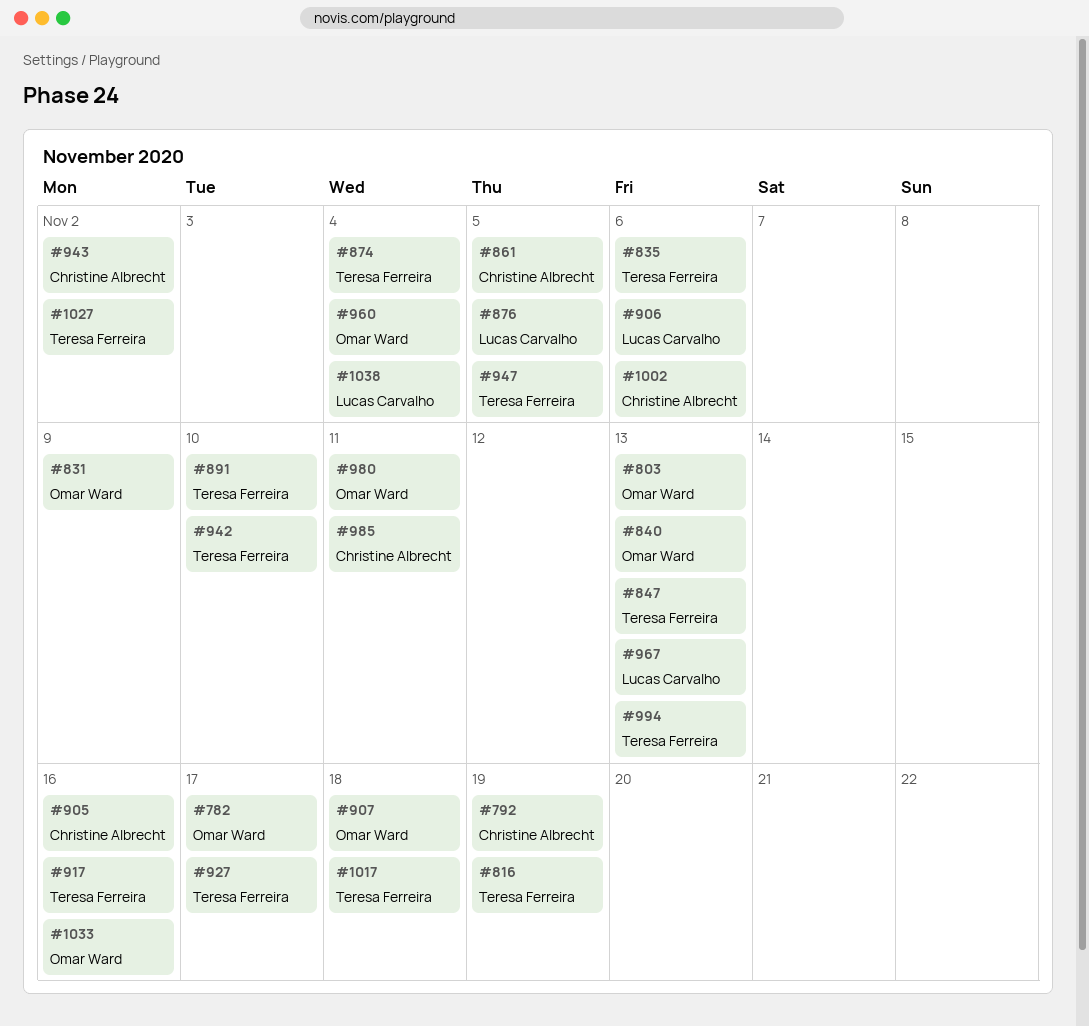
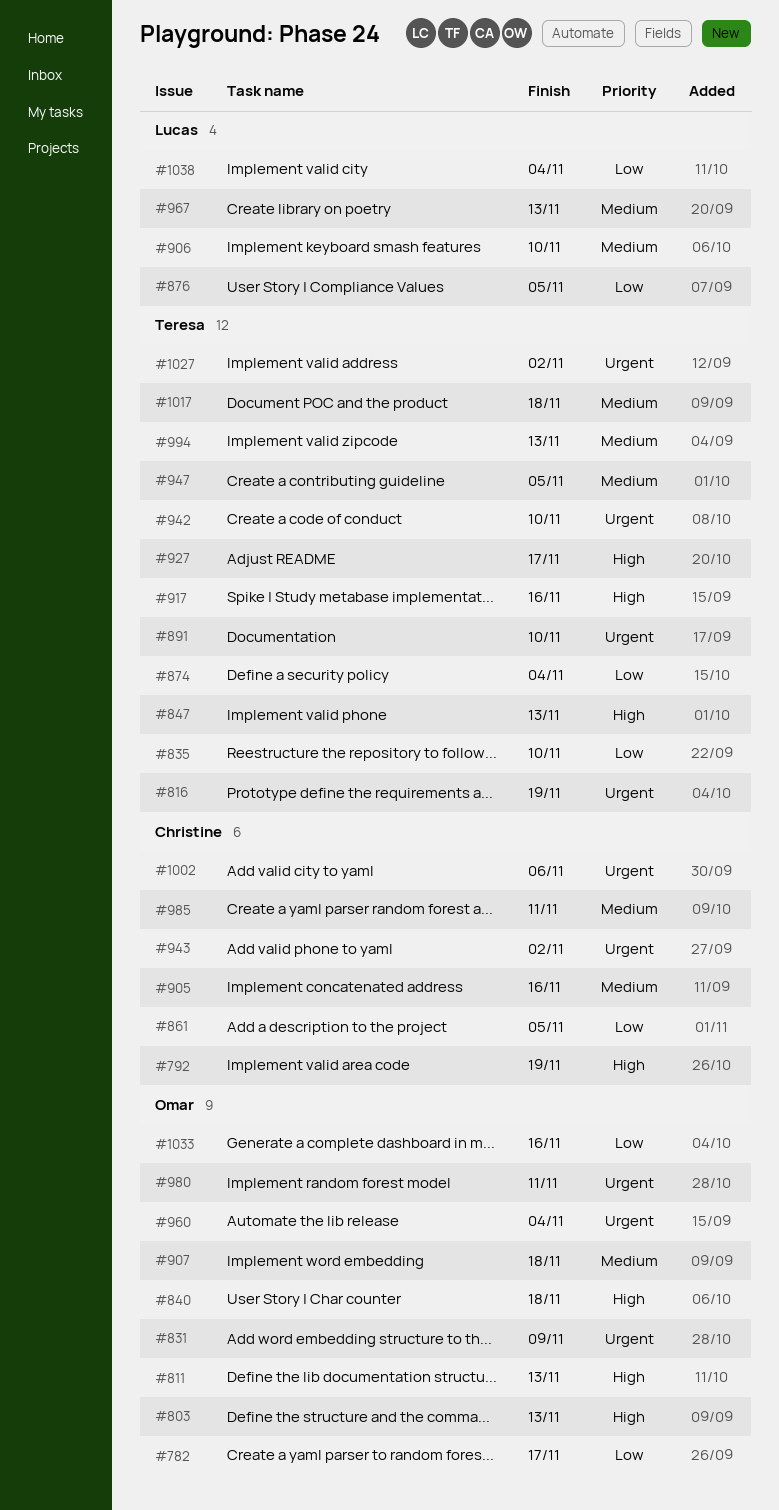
#811: none -> present
#835, due: Nov 6 -> Nov 10
#840, due: Nov 13 -> Nov 18
#906, due: Nov 6 -> Nov 10

